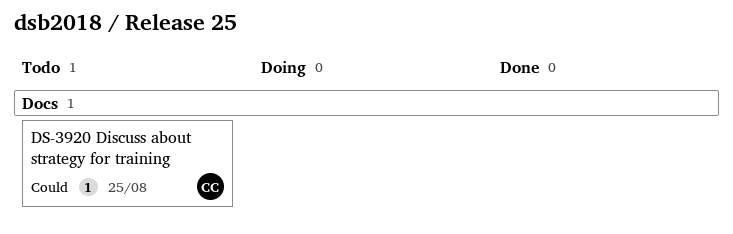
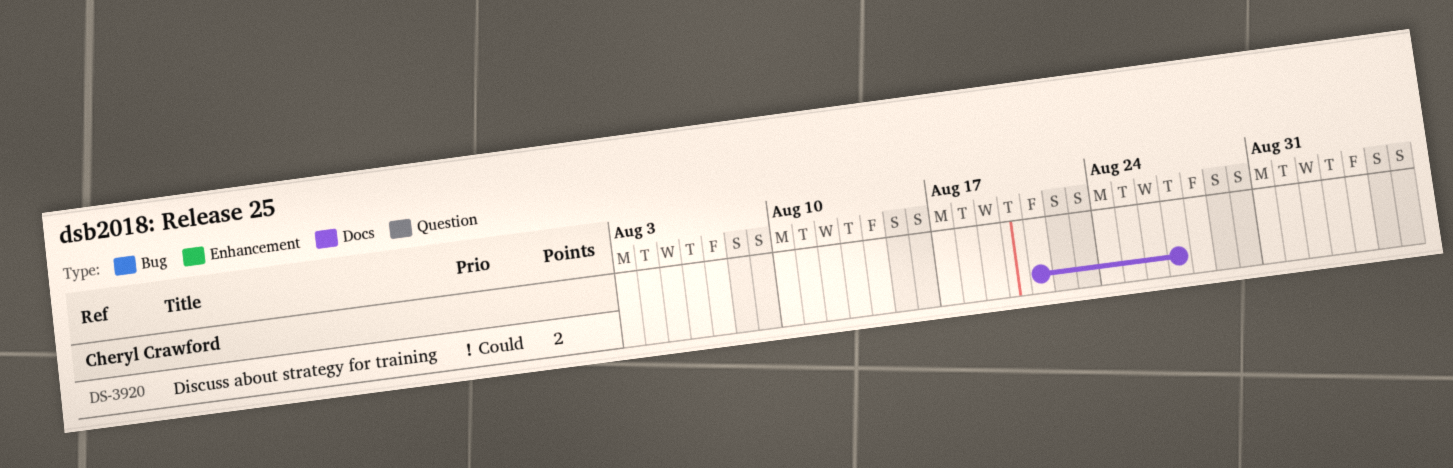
DS-3920, estimate: 1 -> 2
DS-3920, due: Aug 25 -> Aug 27

